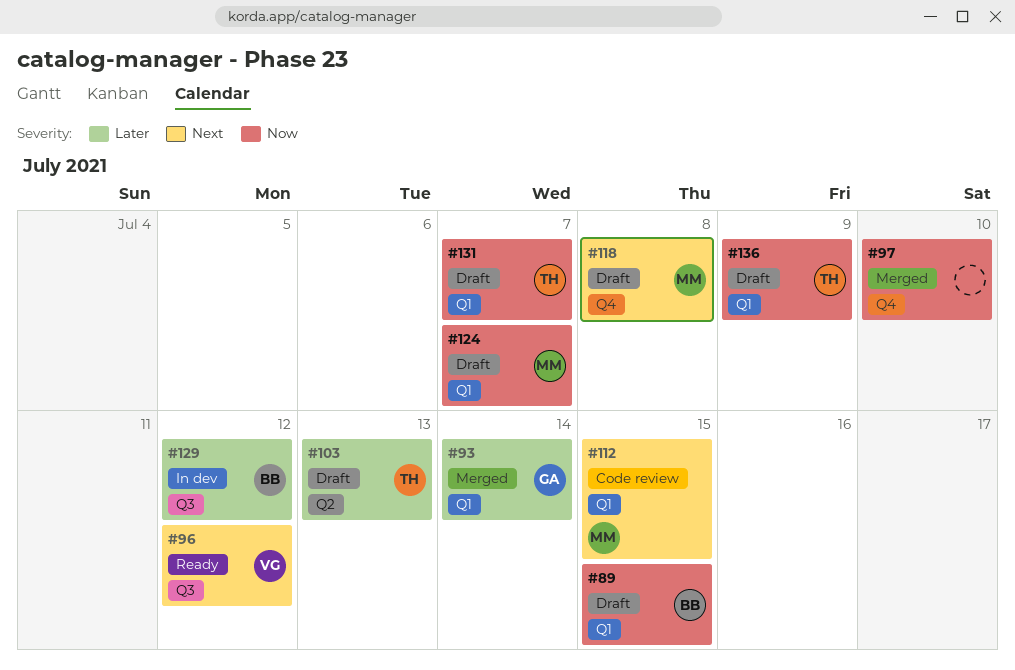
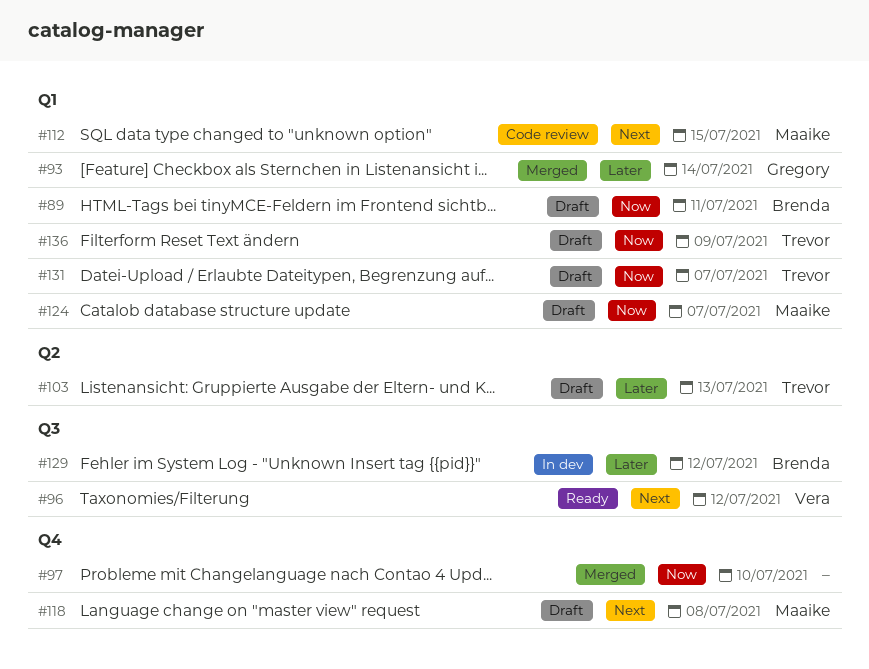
#89, due: Jul 15 -> Jul 11

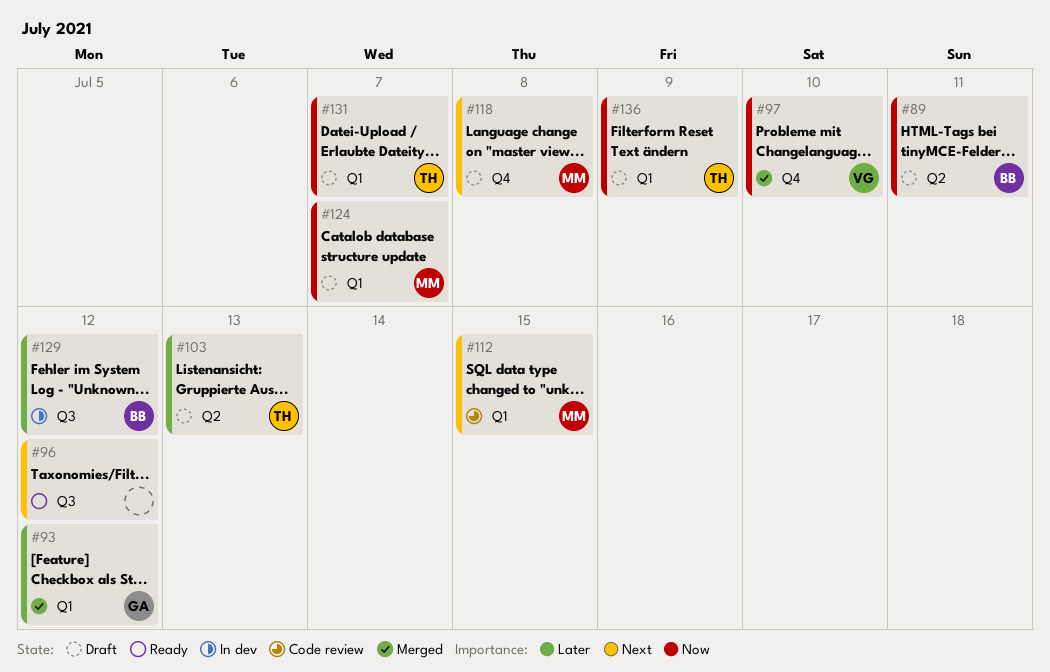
#89, label: Q1 -> Q2
#93, due: Jul 14 -> Jul 12
#96, owner: Vera -> none
#97, owner: none -> Vera

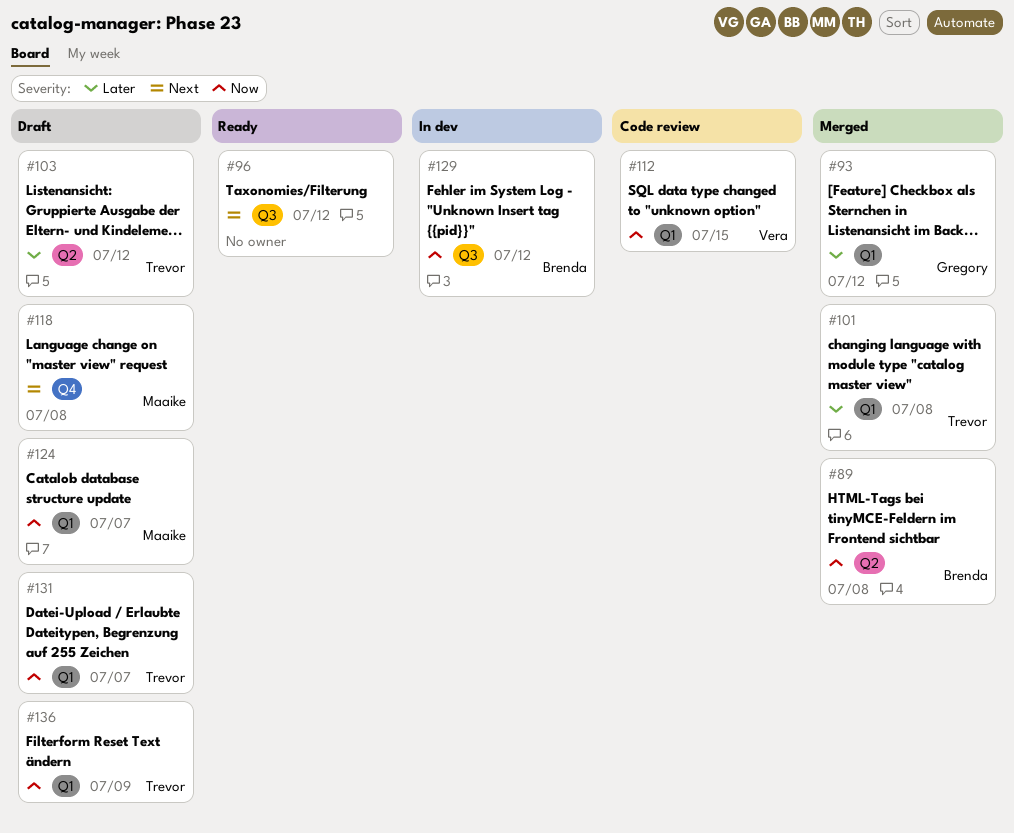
#89, status: Draft -> Merged
#89, due: Jul 11 -> Jul 8
#97: present -> none
#101: none -> present
#103, due: Jul 13 -> Jul 12
#112, owner: Maaike -> Vera
#112, priority: Next -> Now
#129, priority: Later -> Now

